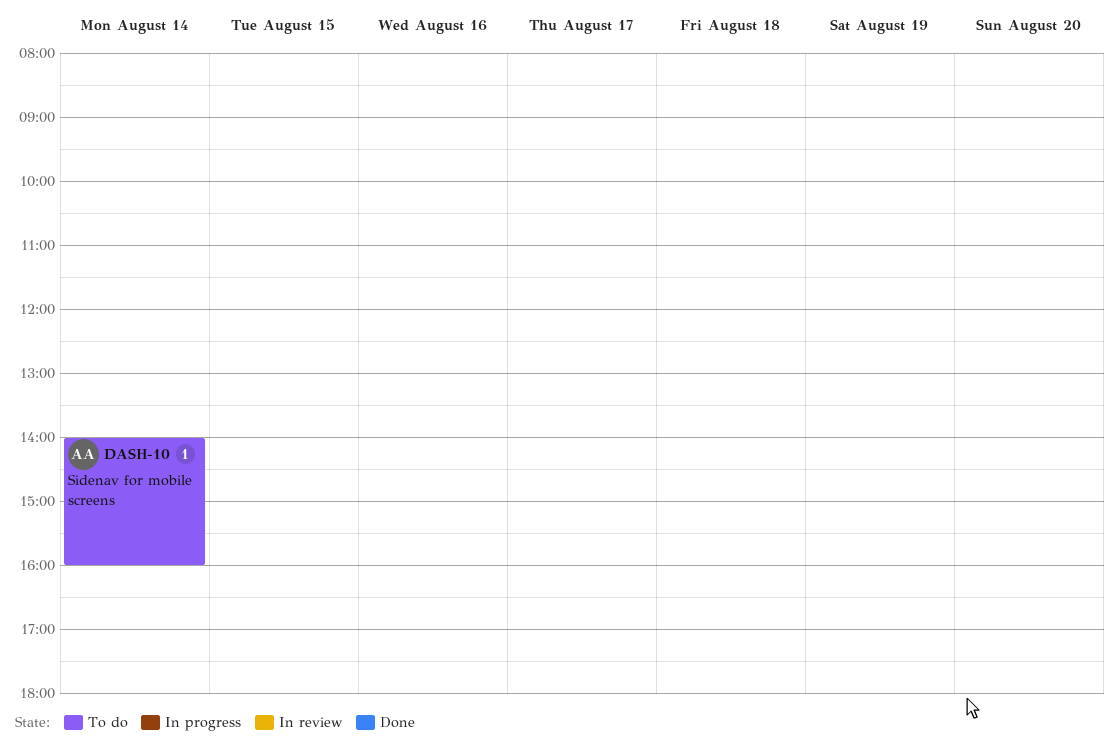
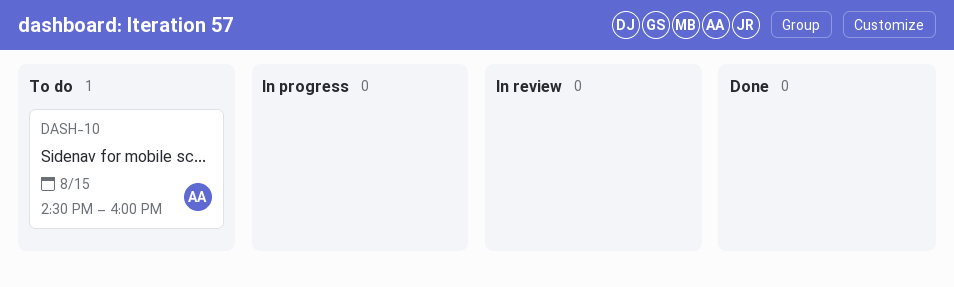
DASH-10, day: Aug 14 -> Aug 15
DASH-10, begins: 14:00 -> 14:30

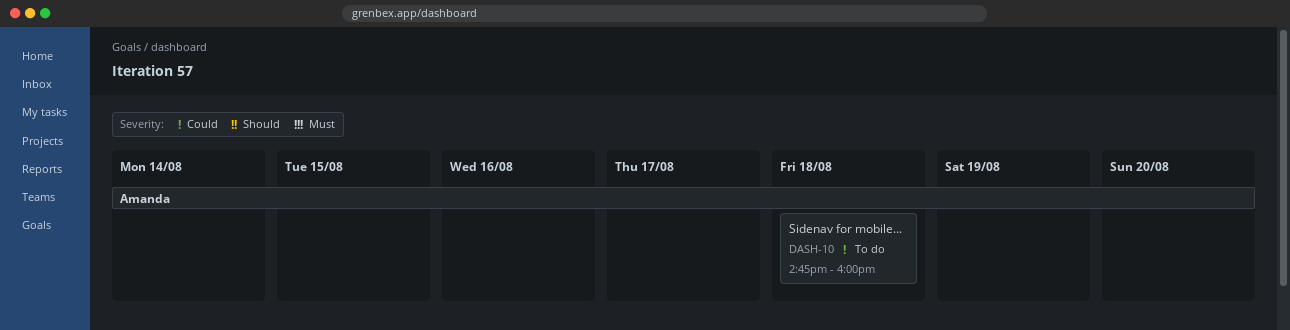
DASH-10, day: Aug 15 -> Aug 18
DASH-10, begins: 14:30 -> 14:45

